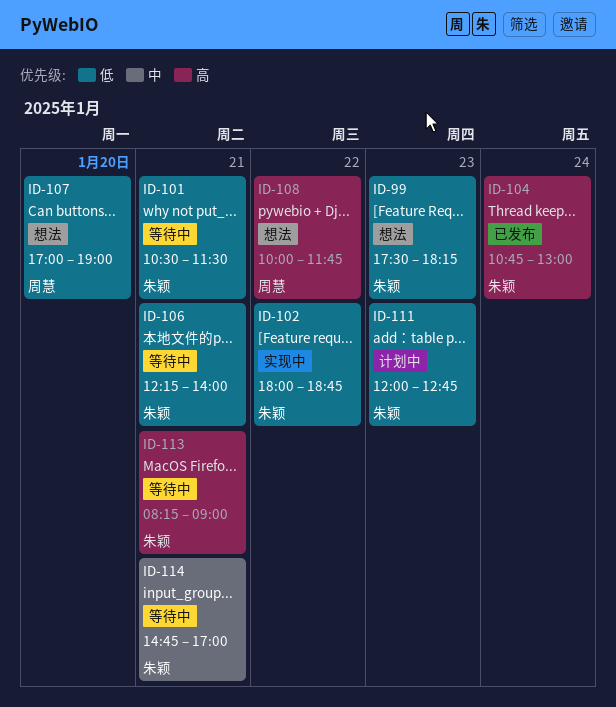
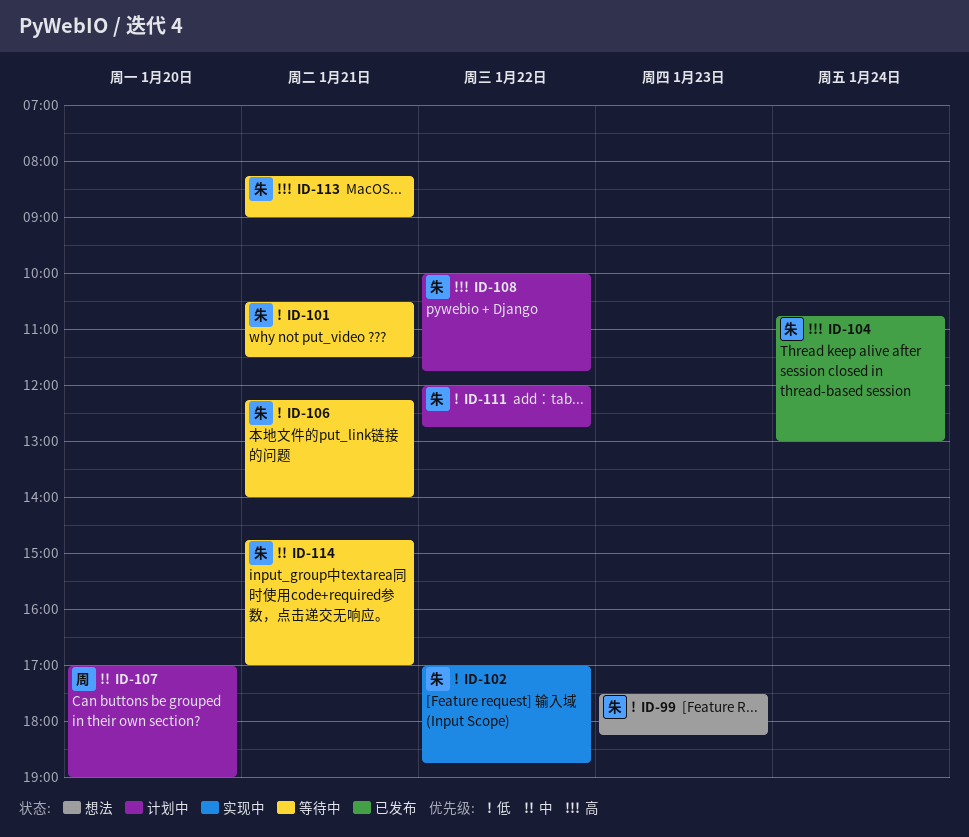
ID-102, begins: 18:00 -> 17:00
ID-107, status: 想法 -> 计划中
ID-107, priority: 低 -> 中
ID-108, status: 想法 -> 计划中
ID-108, owner: 周慧 -> 朱颖
ID-111, day: Jan 23 -> Jan 22

